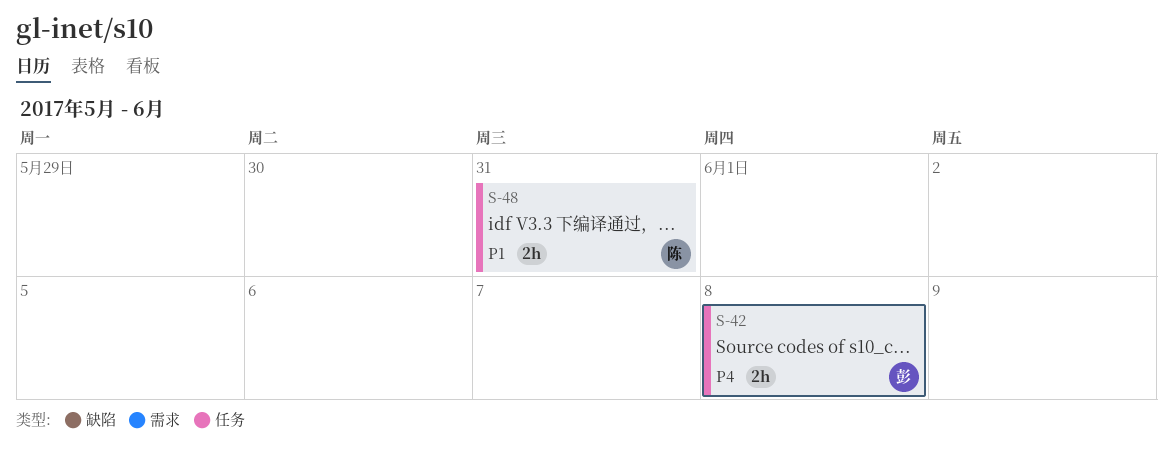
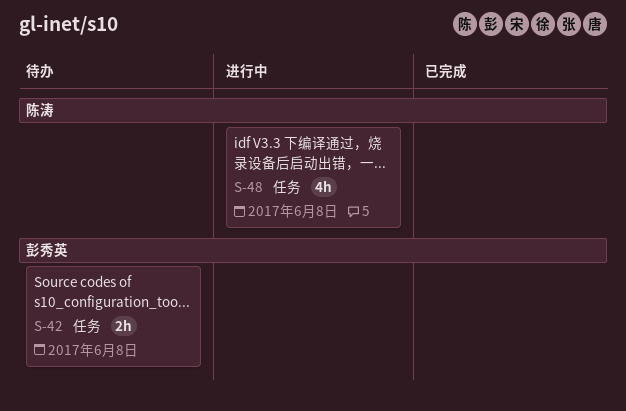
S-48, estimate: 2h -> 4h
S-48, due: May 31 -> Jun 8

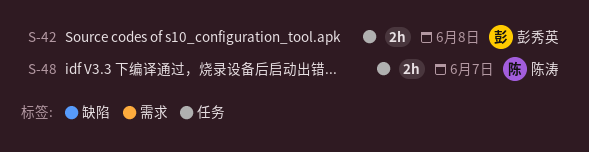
S-48, estimate: 4h -> 2h
S-48, due: Jun 8 -> Jun 7

